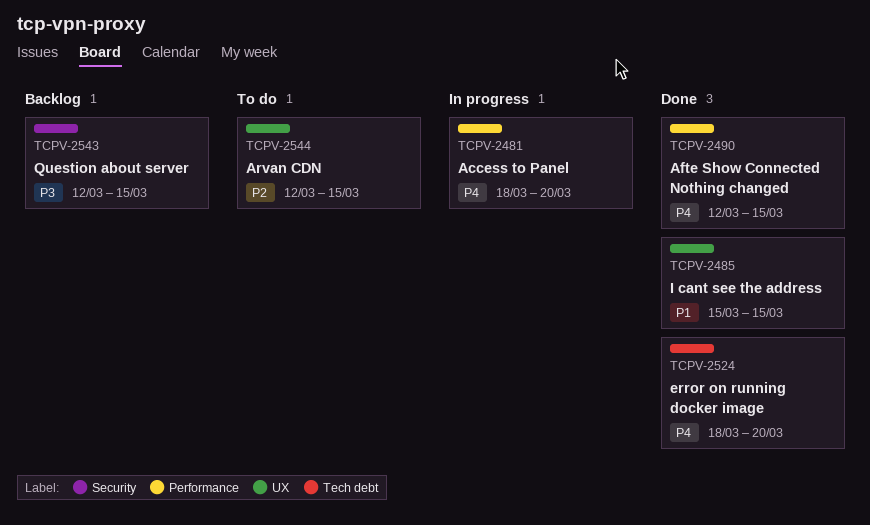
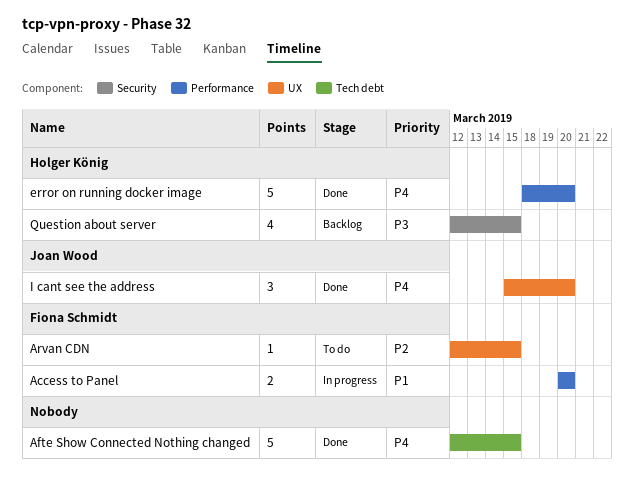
Access to Panel, priority: P4 -> P1
Access to Panel, start: Mar 18 -> Mar 20
Afte Show Connected Nothing changed, label: Performance -> Tech debt
error on running docker image, label: Tech debt -> Performance
I cant see the address, priority: P1 -> P4
I cant see the address, due: Mar 15 -> Mar 20

